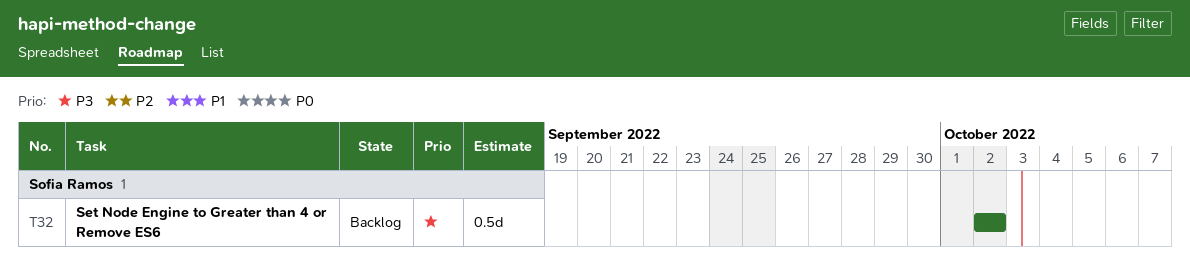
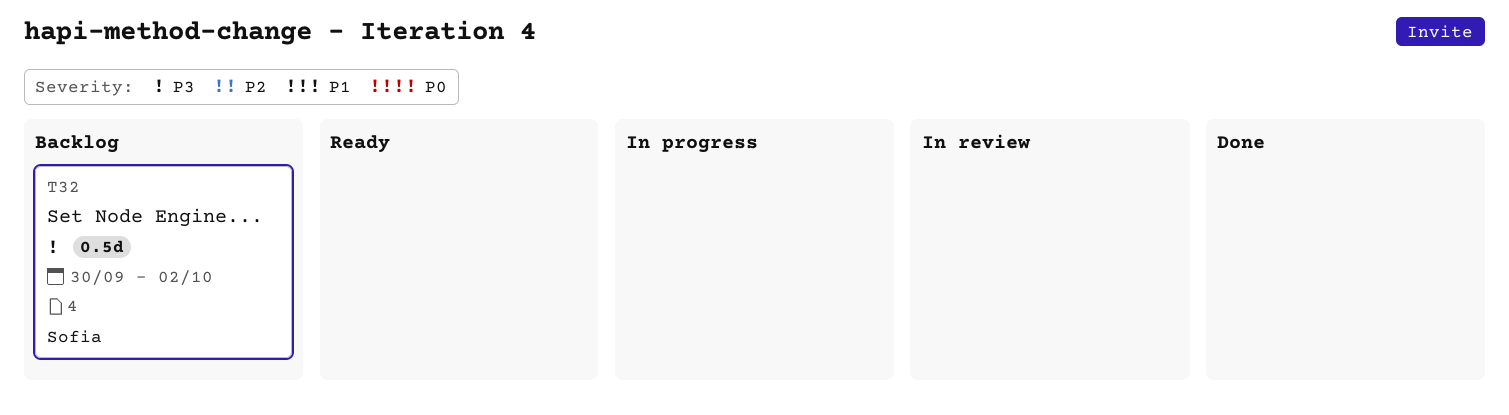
T32, start: Oct 2 -> Sep 30

